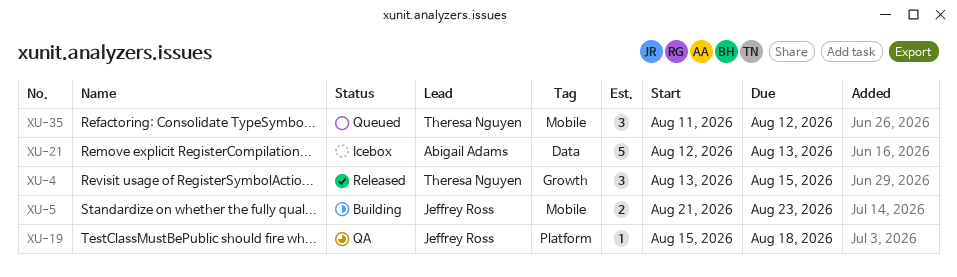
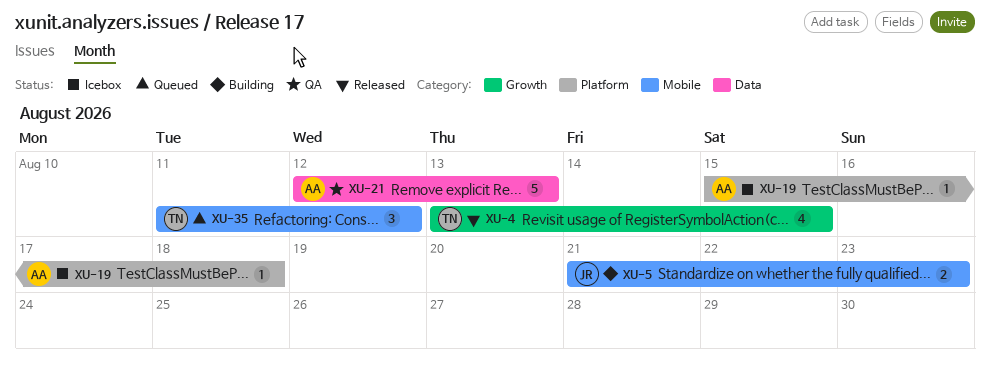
XU-4, estimate: 3 -> 4
XU-19, status: QA -> Icebox
XU-19, owner: Jeffrey Ross -> Abigail Adams
XU-21, status: Icebox -> QA

